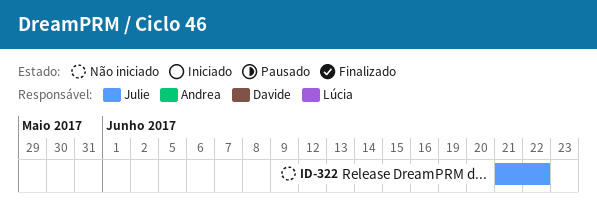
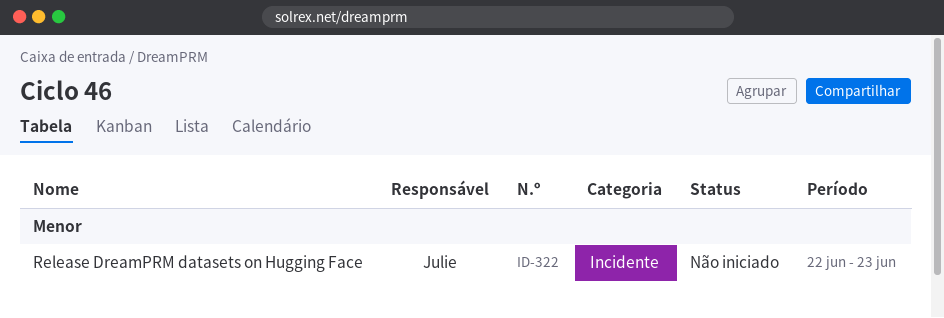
ID-322, start: Jun 21 -> Jun 22
ID-322, due: Jun 22 -> Jun 23

